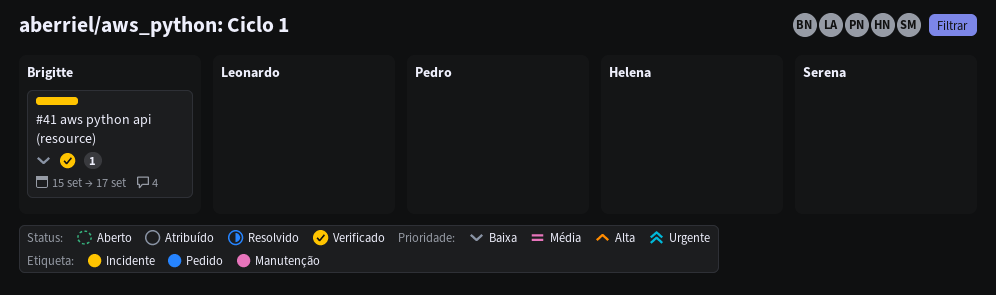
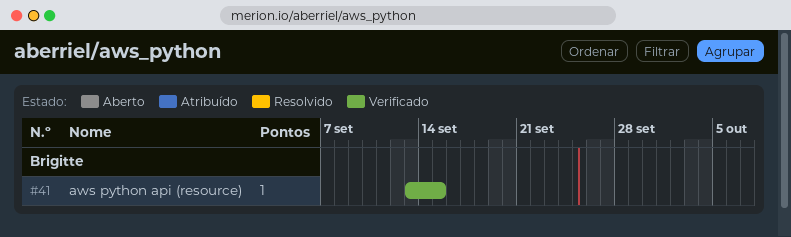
#41, start: Sep 15 -> Sep 13
#41, due: Sep 17 -> Sep 15

